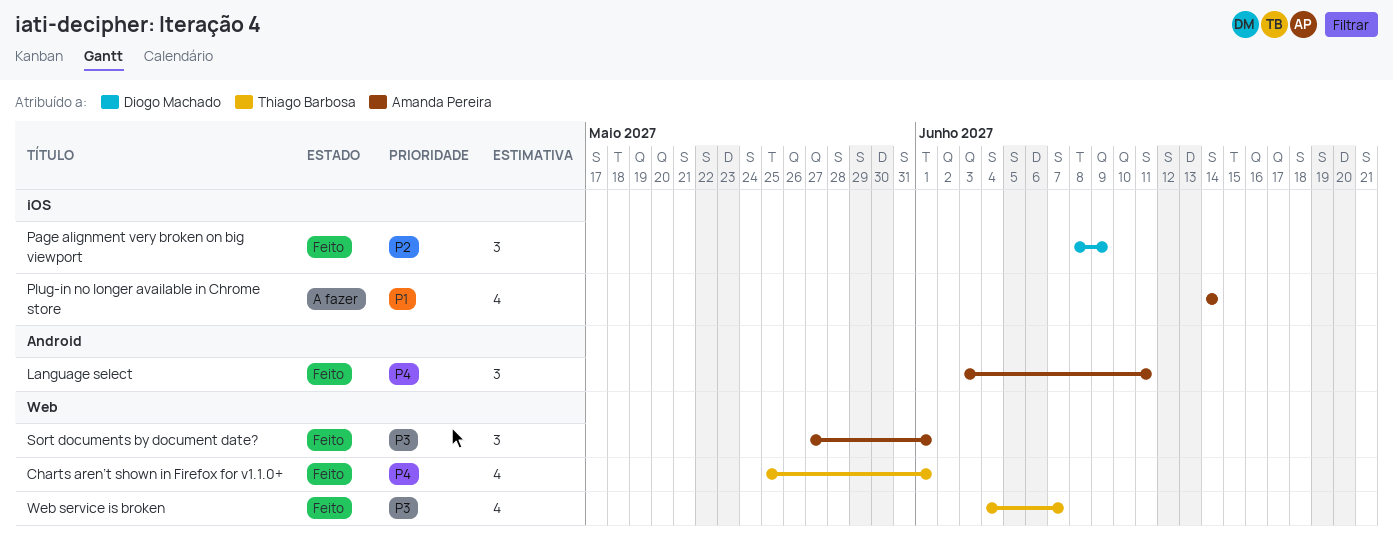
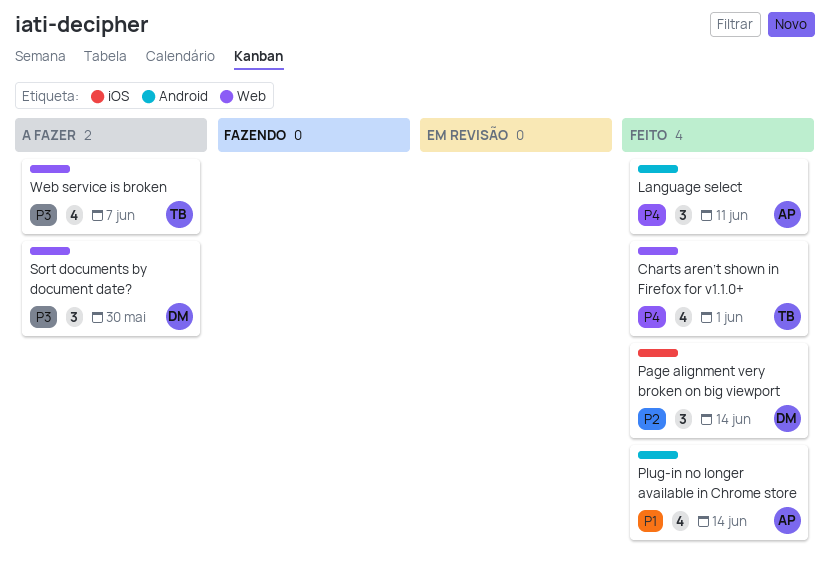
Page alignment very broken on big viewport, due: Jun 9 -> Jun 14
Plug-in no longer available in Chrome store, status: A fazer -> Feito
Plug-in no longer available in Chrome store, label: iOS -> Android
Sort documents by document date?, status: Feito -> A fazer
Sort documents by document date?, owner: Amanda Pereira -> Diogo Machado
Sort documents by document date?, due: Jun 1 -> May 30
Web service is broken, status: Feito -> A fazer

